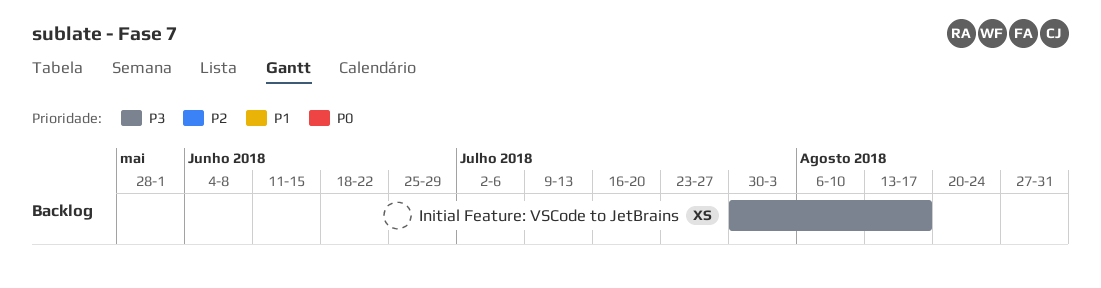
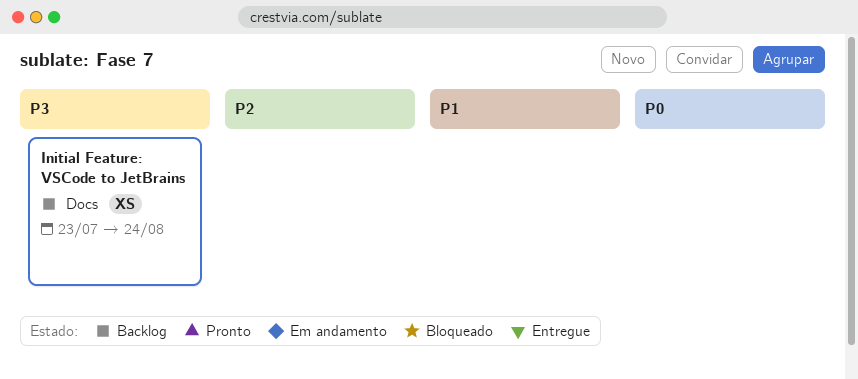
Initial Feature: VSCode to JetBrains, start: Jul 30 -> Jul 23
Initial Feature: VSCode to JetBrains, due: Aug 17 -> Aug 24

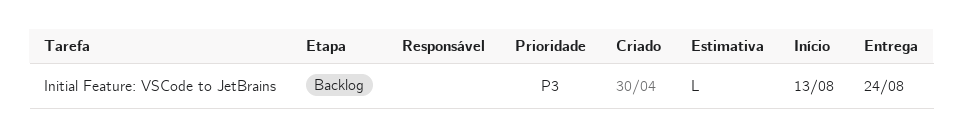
Initial Feature: VSCode to JetBrains, estimate: XS -> L
Initial Feature: VSCode to JetBrains, start: Jul 23 -> Aug 13

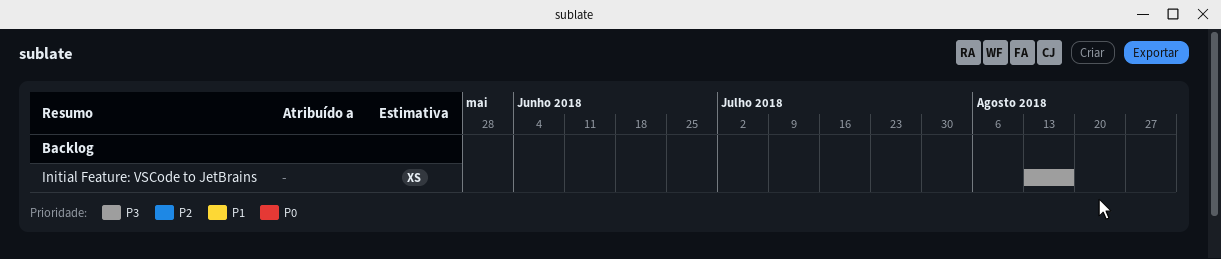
Initial Feature: VSCode to JetBrains, estimate: L -> XS
Initial Feature: VSCode to JetBrains, due: Aug 24 -> Aug 17

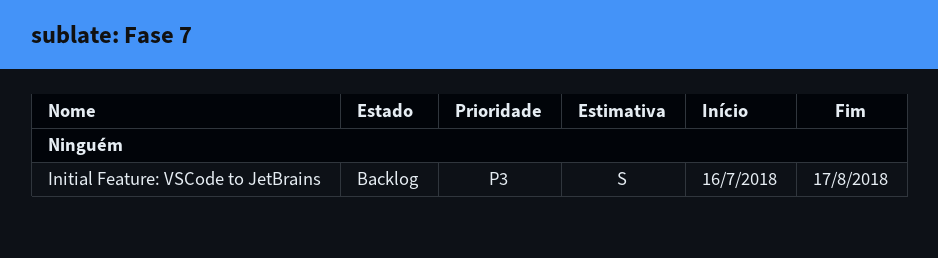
Initial Feature: VSCode to JetBrains, estimate: XS -> S
Initial Feature: VSCode to JetBrains, start: Aug 13 -> Jul 16

